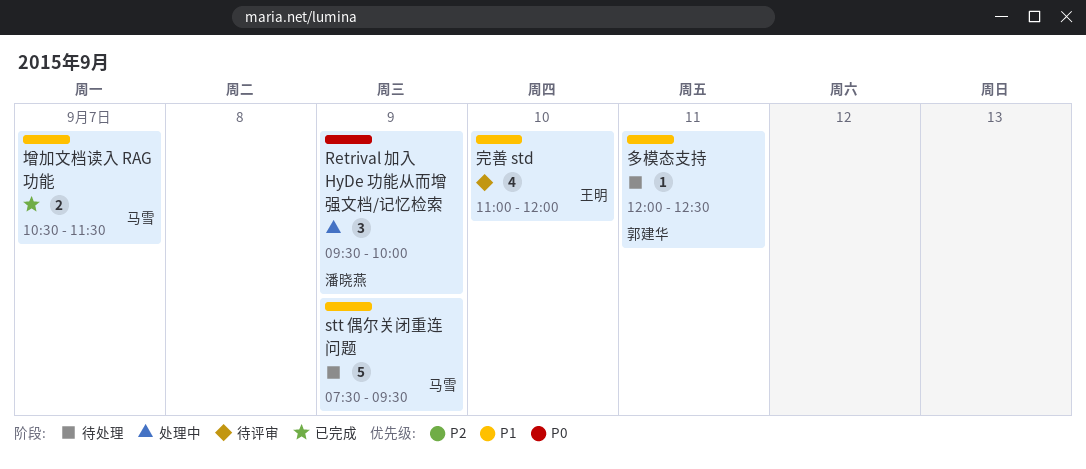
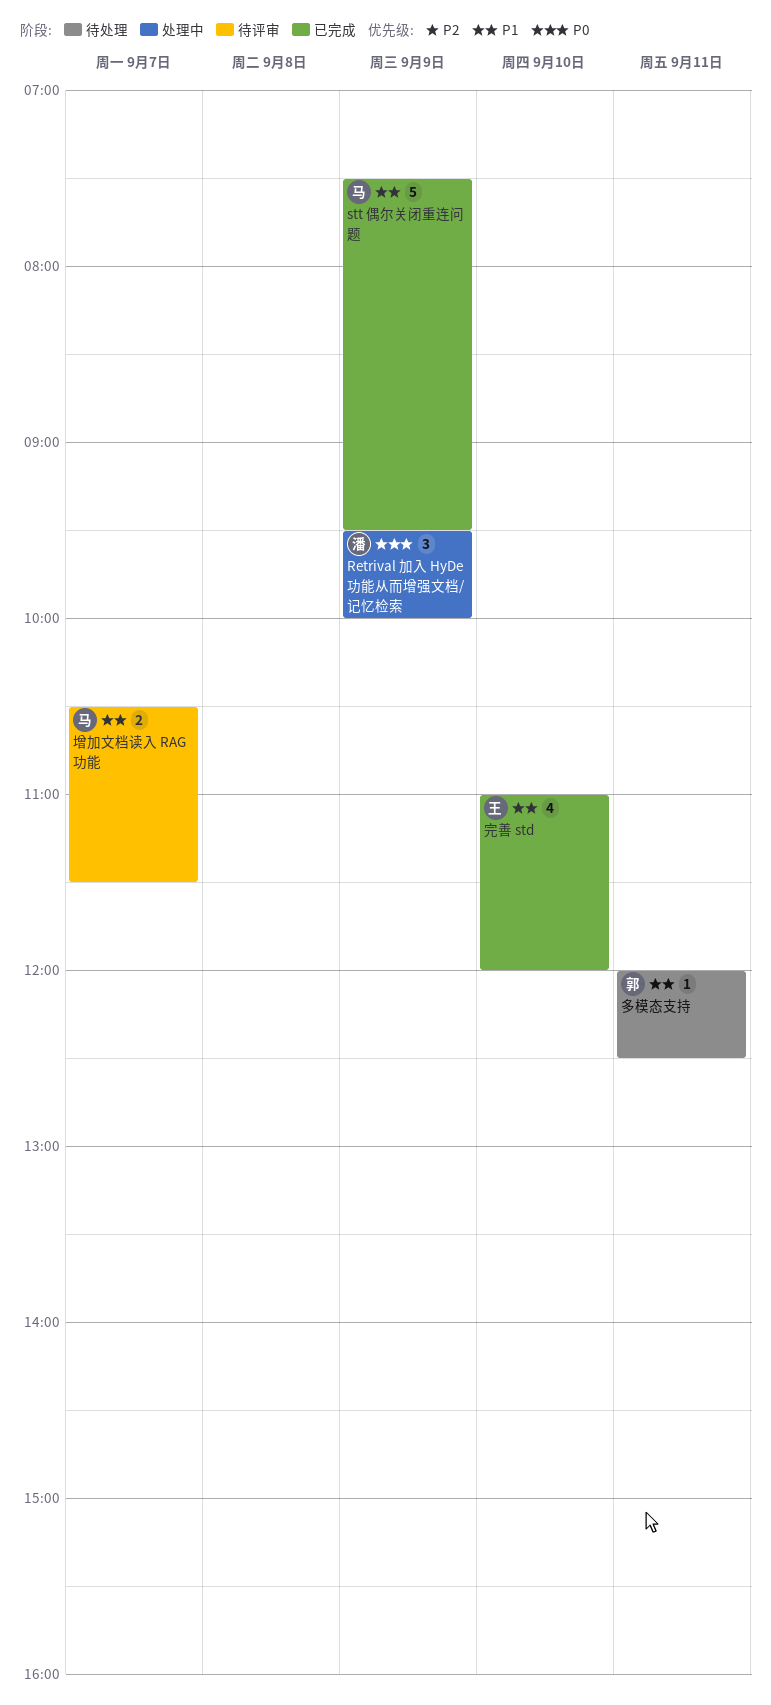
stt 偶尔关闭重连问题, status: 待处理 -> 已完成
增加文档读入 RAG 功能, status: 已完成 -> 待评审
完善 std, status: 待评审 -> 已完成

